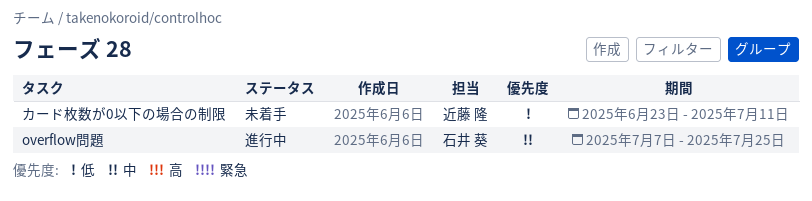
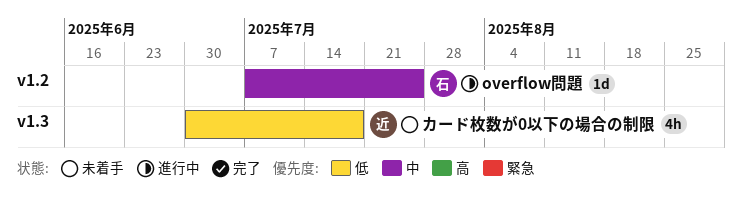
カード枚数が0以下の場合の制限, start: Jun 23 -> Jun 30
カード枚数が0以下の場合の制限, due: Jul 11 -> Jul 18

